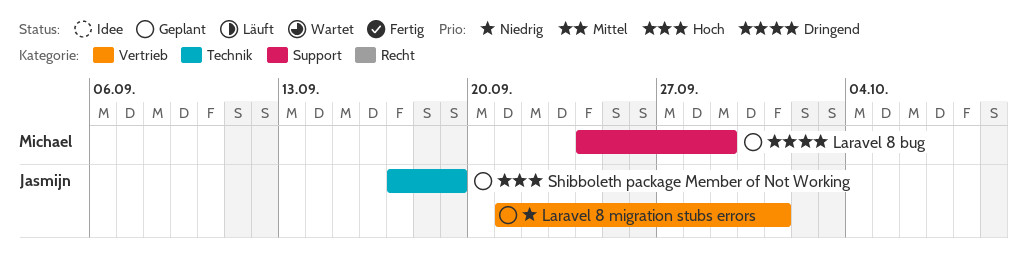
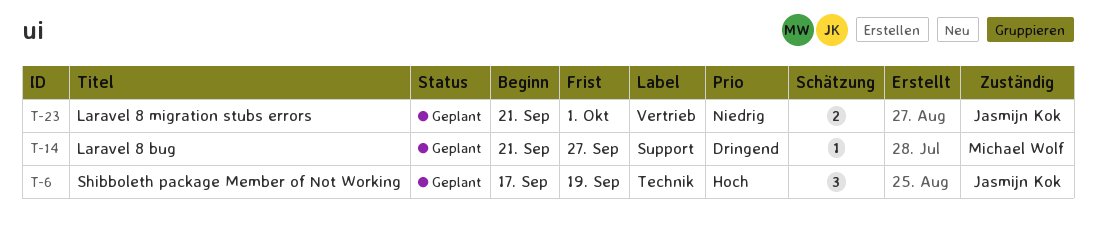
Laravel 8 bug, start: Sep 24 -> Sep 21
Laravel 8 bug, due: Sep 29 -> Sep 27

